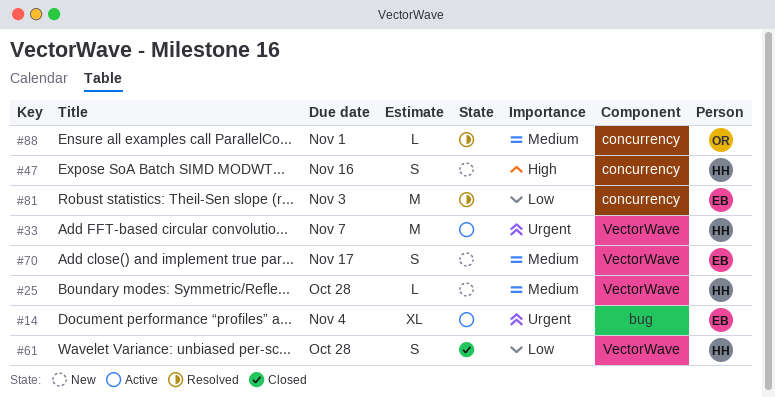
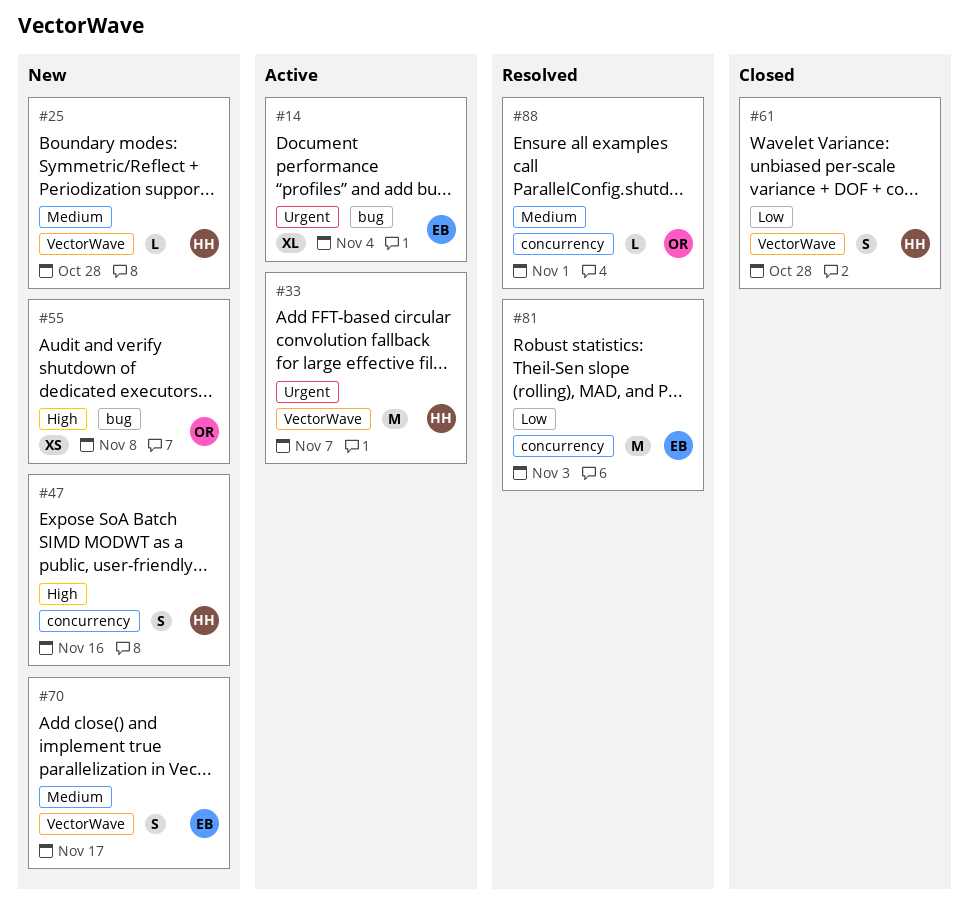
#55: none -> present

